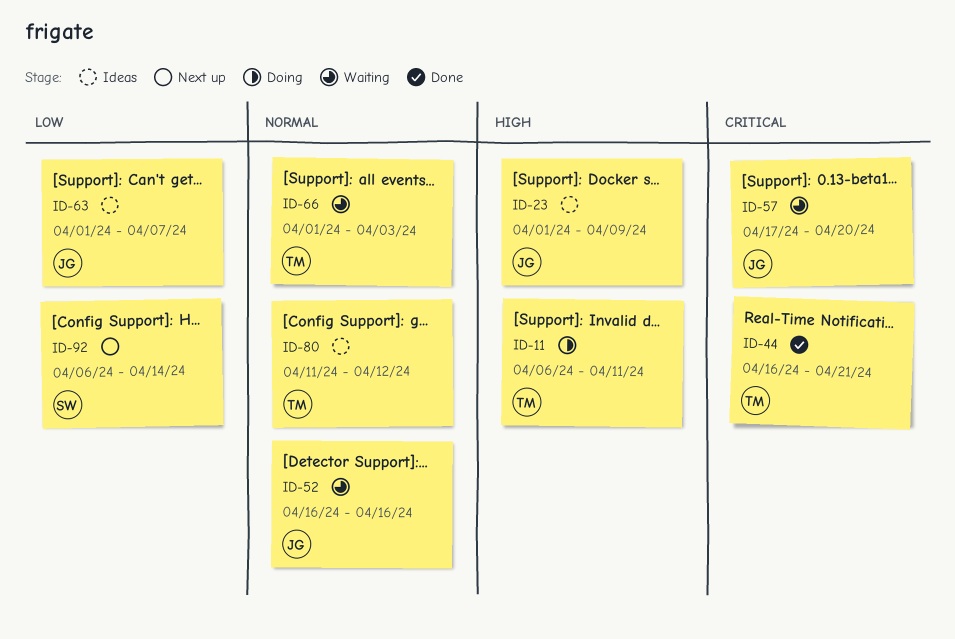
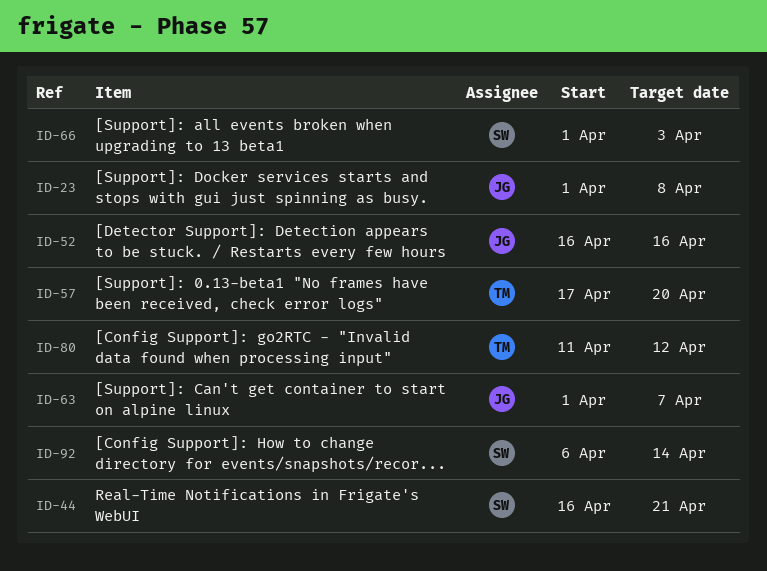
ID-11: present -> none
ID-23, due: Apr 9 -> Apr 8
ID-44, owner: TM -> SW
ID-57, owner: JG -> TM
ID-66, owner: TM -> SW

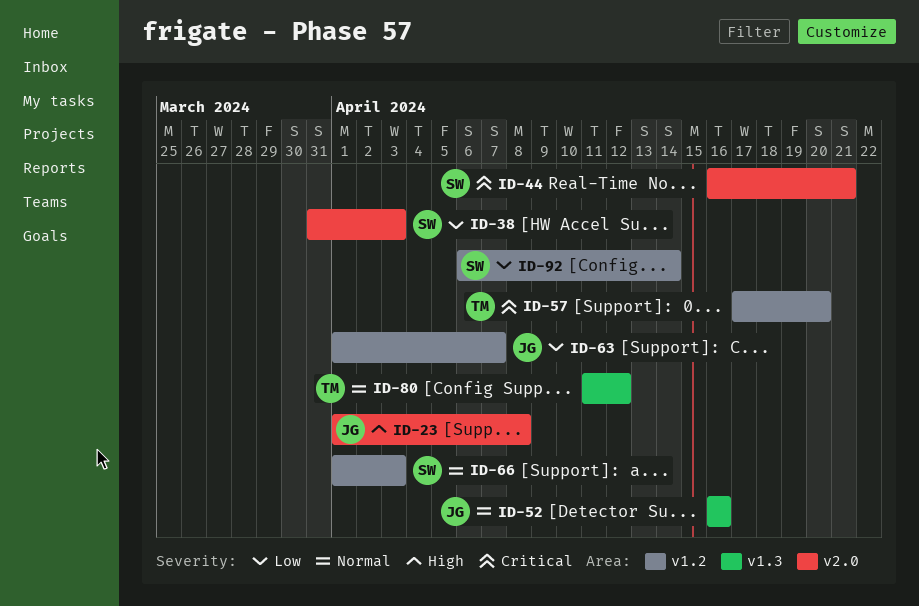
ID-38: none -> present

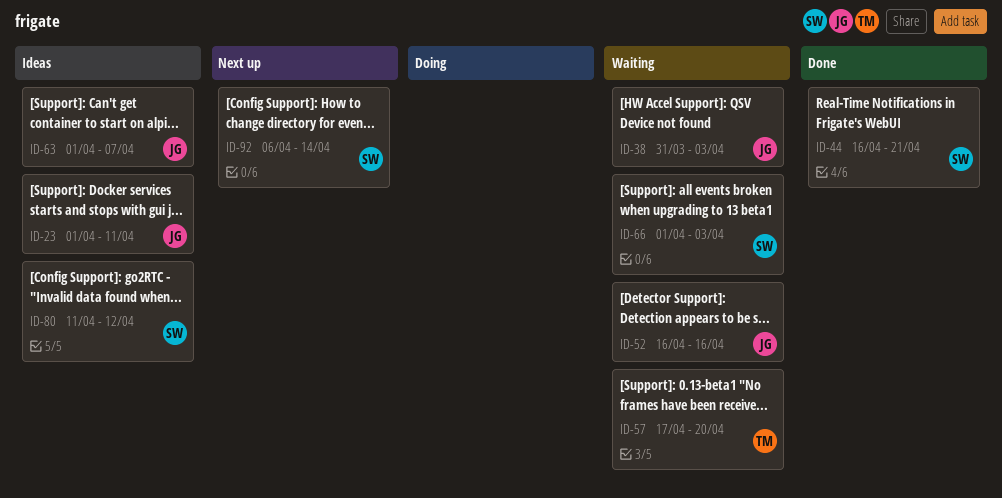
ID-23, due: Apr 8 -> Apr 11
ID-38, owner: SW -> JG
ID-80, owner: TM -> SW

